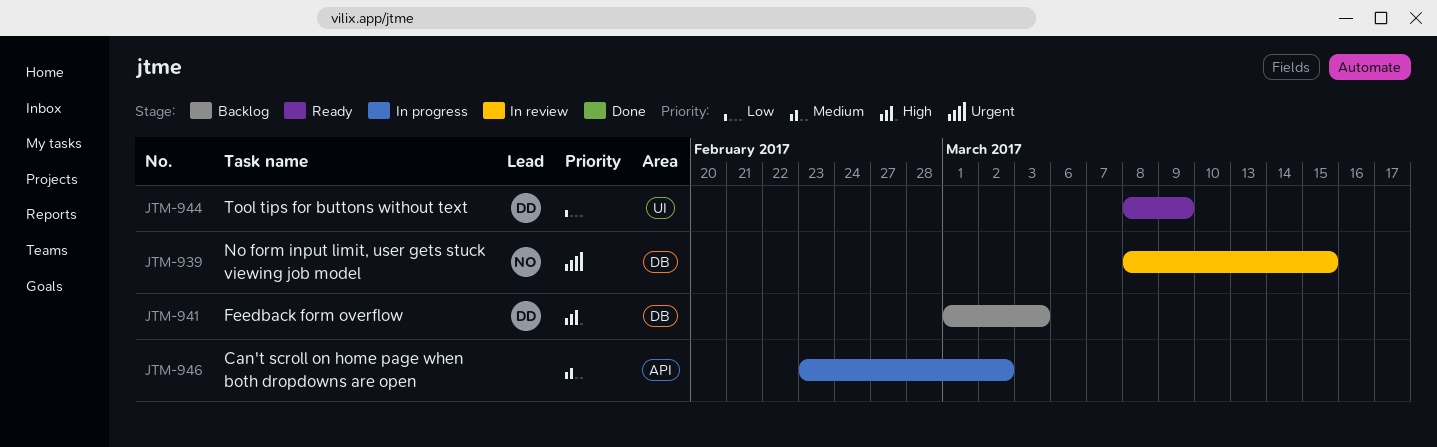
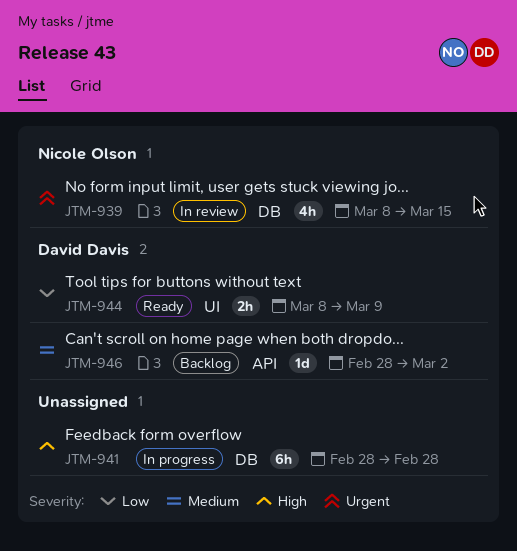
JTM-941, status: Backlog -> In progress
JTM-941, owner: David Davis -> none
JTM-941, start: Mar 1 -> Feb 28
JTM-941, due: Mar 3 -> Feb 28
JTM-946, status: In progress -> Backlog
JTM-946, owner: none -> David Davis
JTM-946, start: Feb 23 -> Feb 28

